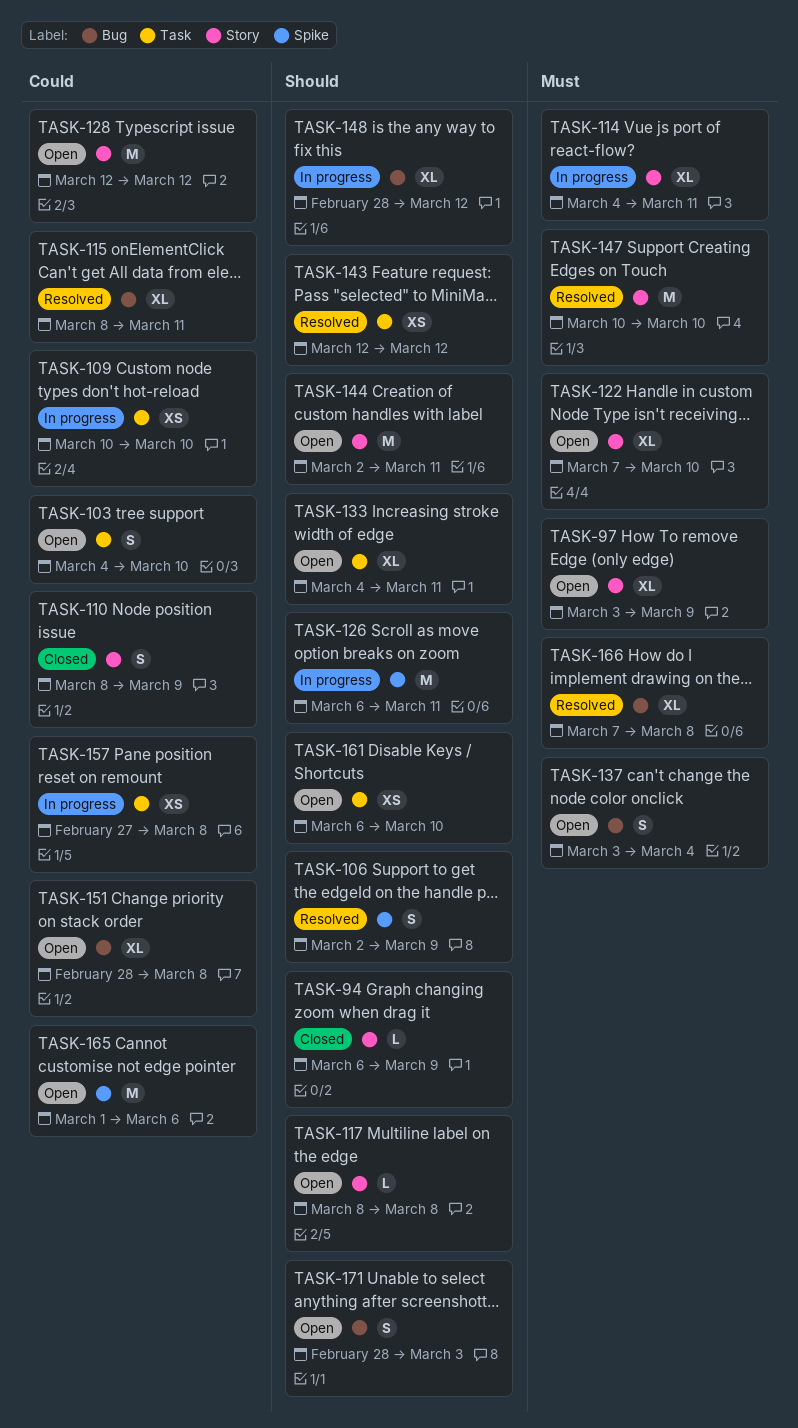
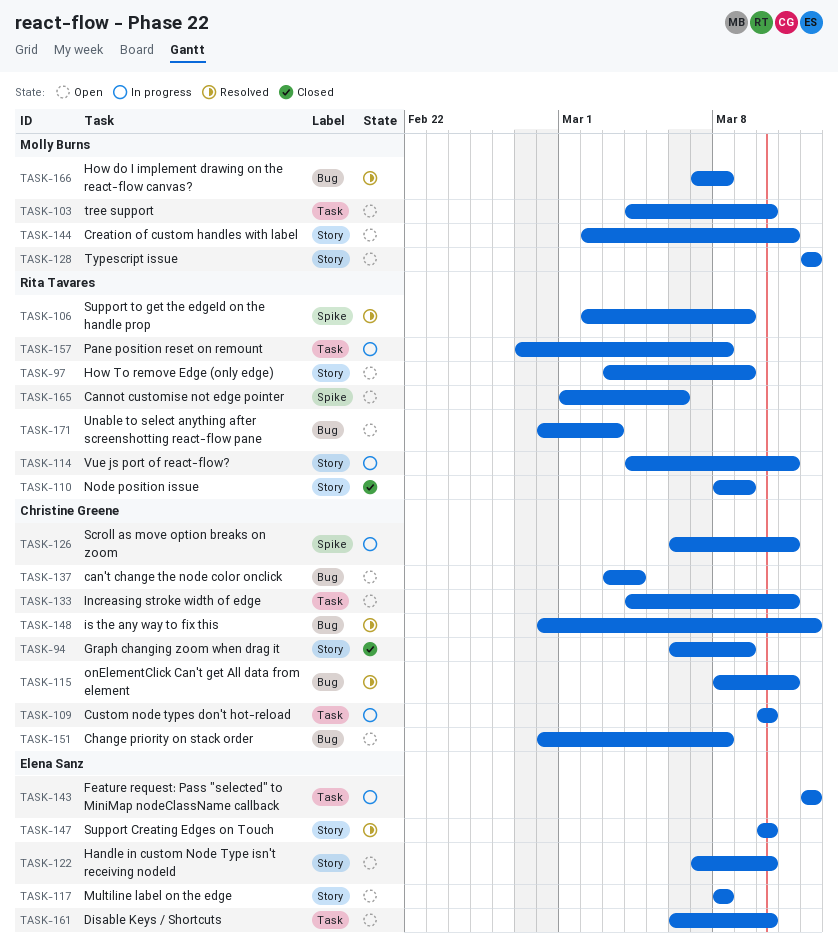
TASK-143, status: Resolved -> In progress
TASK-148, status: In progress -> Resolved

